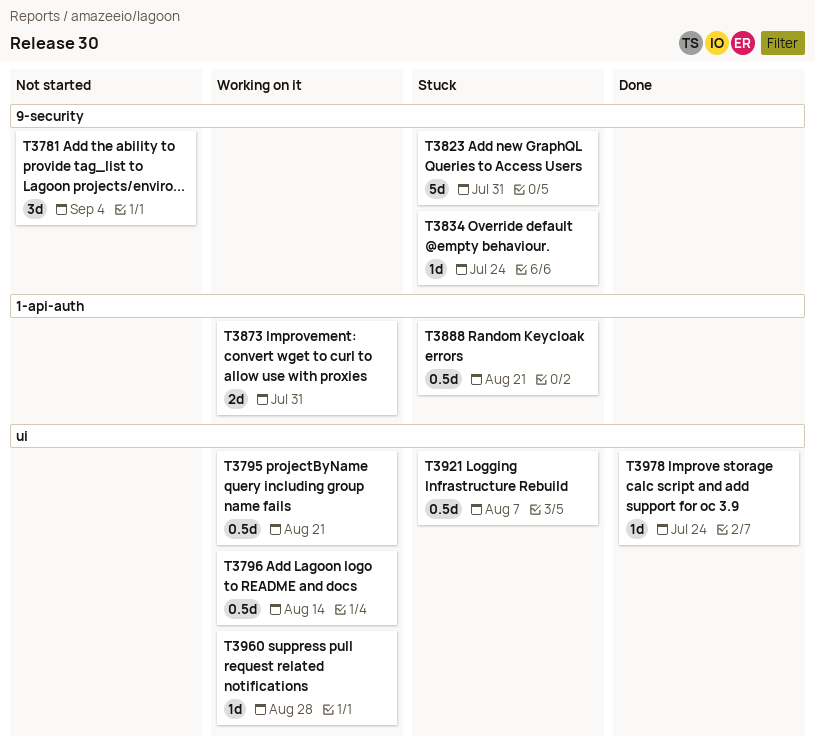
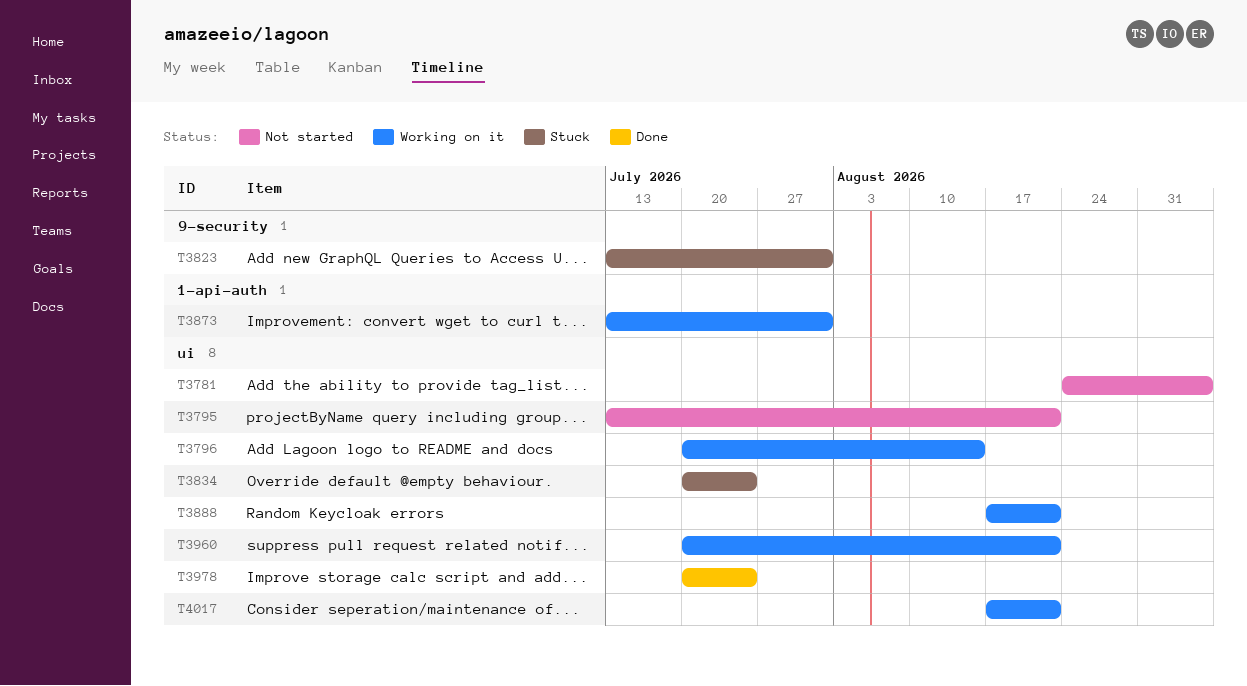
T3781, label: 9-security -> ui
T3795, status: Working on it -> Not started
T3834, label: 9-security -> ui
T3888, status: Stuck -> Working on it
T3888, label: 1-api-auth -> ui
T3921: present -> none
T3960, due: Aug 28 -> Aug 21
T4017: none -> present

